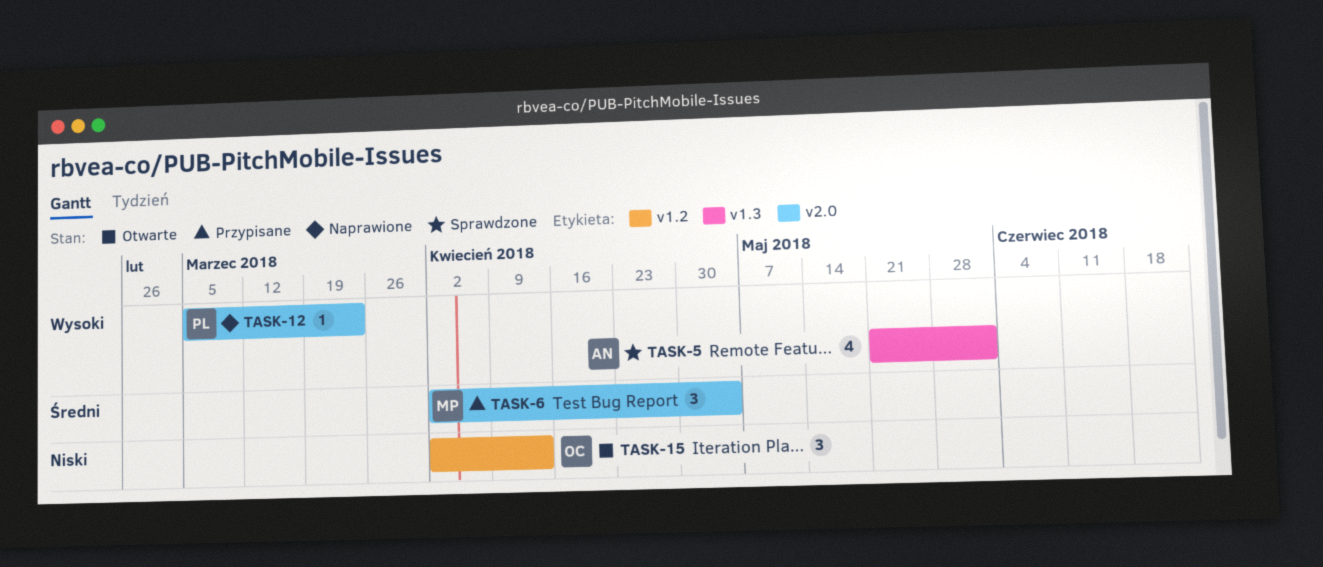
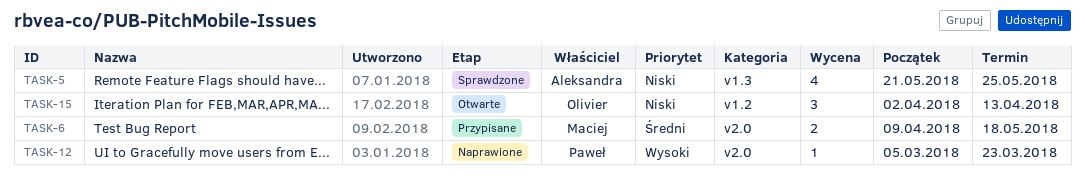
TASK-5, priority: Wysoki -> Niski
TASK-5, due: Jun 1 -> May 25
TASK-6, estimate: 3 -> 2
TASK-6, start: Apr 2 -> Apr 9
TASK-6, due: May 4 -> May 18

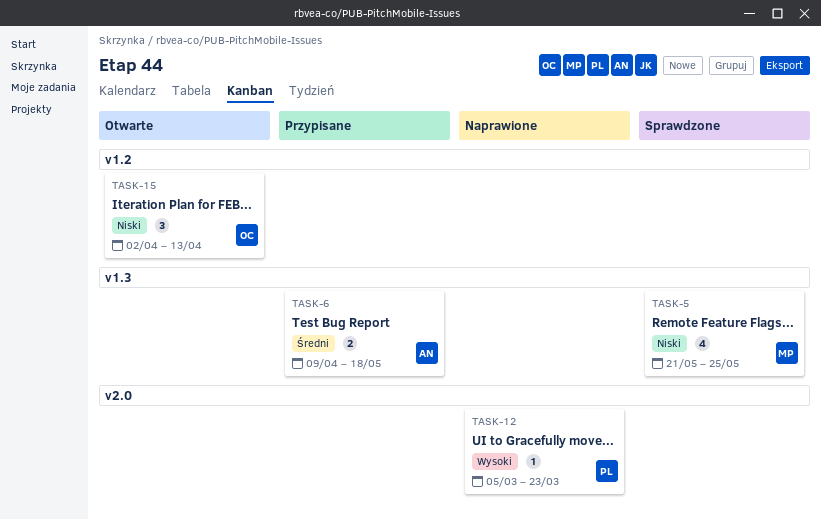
TASK-5, owner: Aleksandra -> Maciej
TASK-6, owner: Maciej -> Aleksandra
TASK-6, label: v2.0 -> v1.3

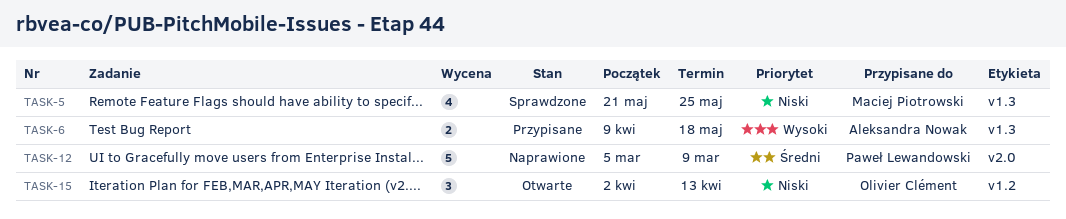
TASK-6, priority: Średni -> Wysoki
TASK-12, priority: Wysoki -> Średni
TASK-12, estimate: 1 -> 5
TASK-12, due: Mar 23 -> Mar 9

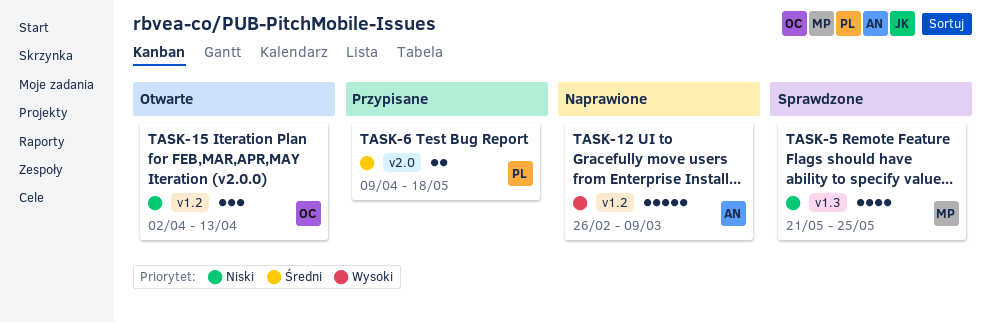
TASK-6, owner: Aleksandra Nowak -> Paweł Lewandowski
TASK-6, priority: Wysoki -> Średni
TASK-6, label: v1.3 -> v2.0
TASK-12, owner: Paweł Lewandowski -> Aleksandra Nowak
TASK-12, priority: Średni -> Wysoki
TASK-12, label: v2.0 -> v1.2
TASK-12, start: Mar 5 -> Feb 26

